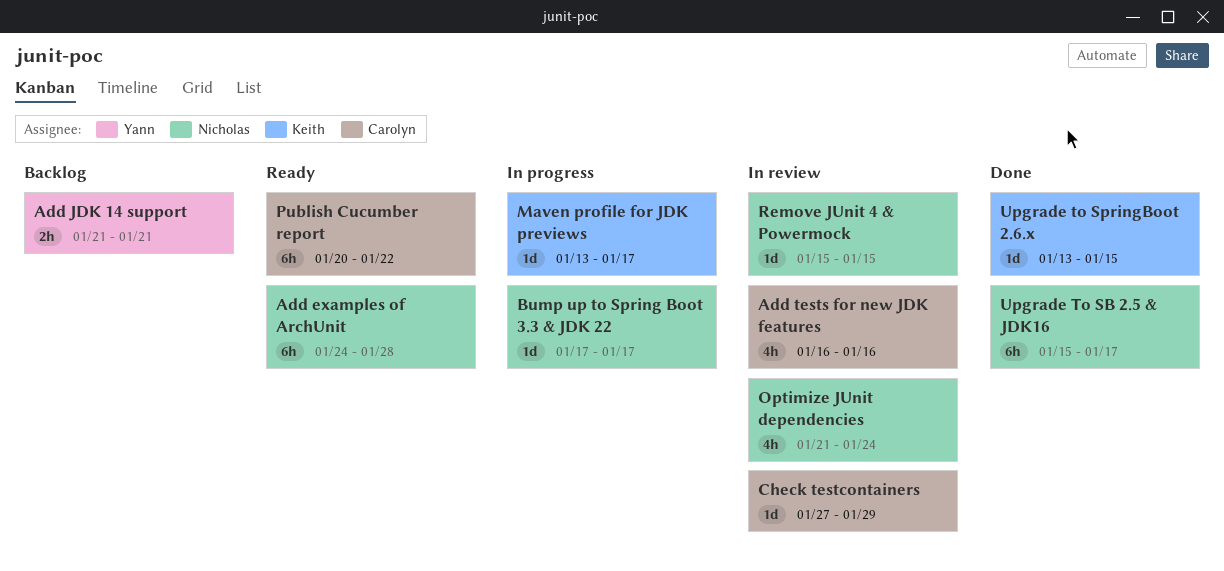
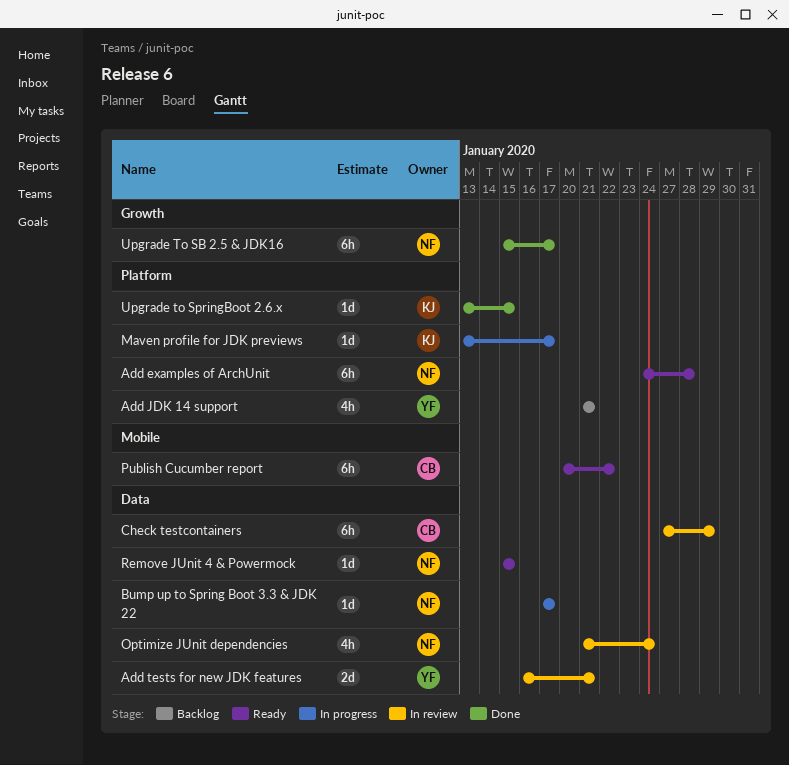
Add JDK 14 support, estimate: 2h -> 4h
Add tests for new JDK features, owner: Carolyn -> Yann
Add tests for new JDK features, estimate: 4h -> 2d
Add tests for new JDK features, due: Jan 16 -> Jan 21
Check testcontainers, estimate: 1d -> 6h
Remove JUnit 4 & Powermock, status: In review -> Ready

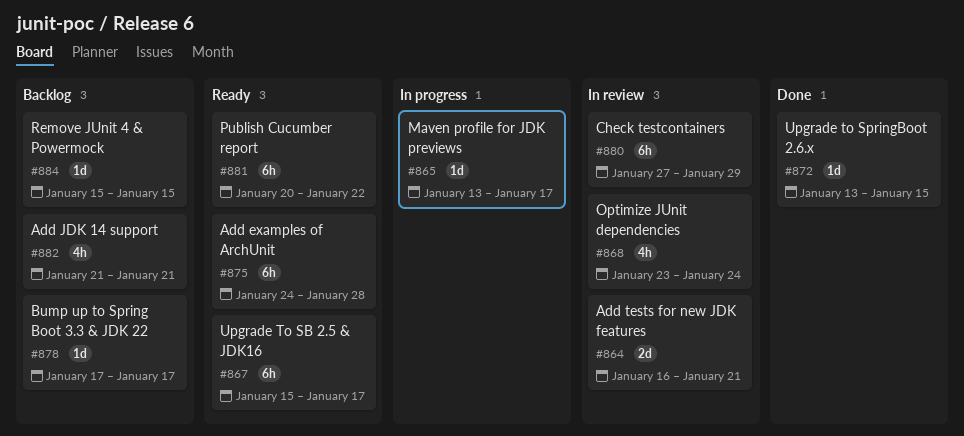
Bump up to Spring Boot 3.3 & JDK 22, status: In progress -> Backlog
Optimize JUnit dependencies, start: Jan 21 -> Jan 23
Remove JUnit 4 & Powermock, status: Ready -> Backlog
Upgrade To SB 2.5 & JDK16, status: Done -> Ready

